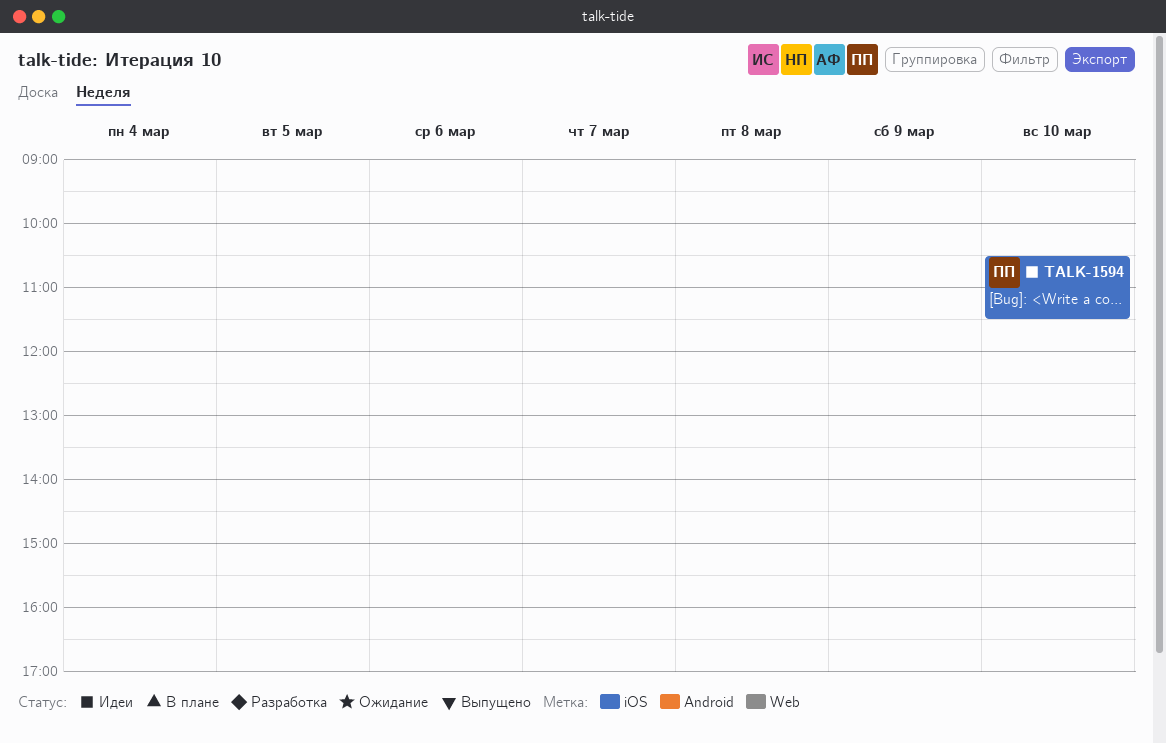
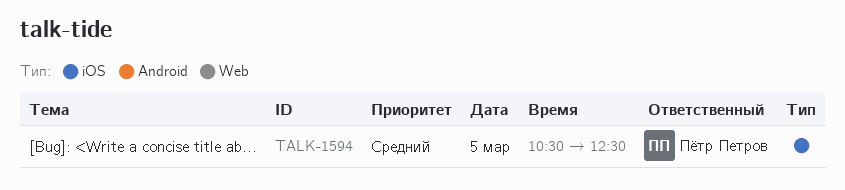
TALK-1594, day: Mar 10 -> Mar 5
TALK-1594, ends: 11:30 -> 12:30

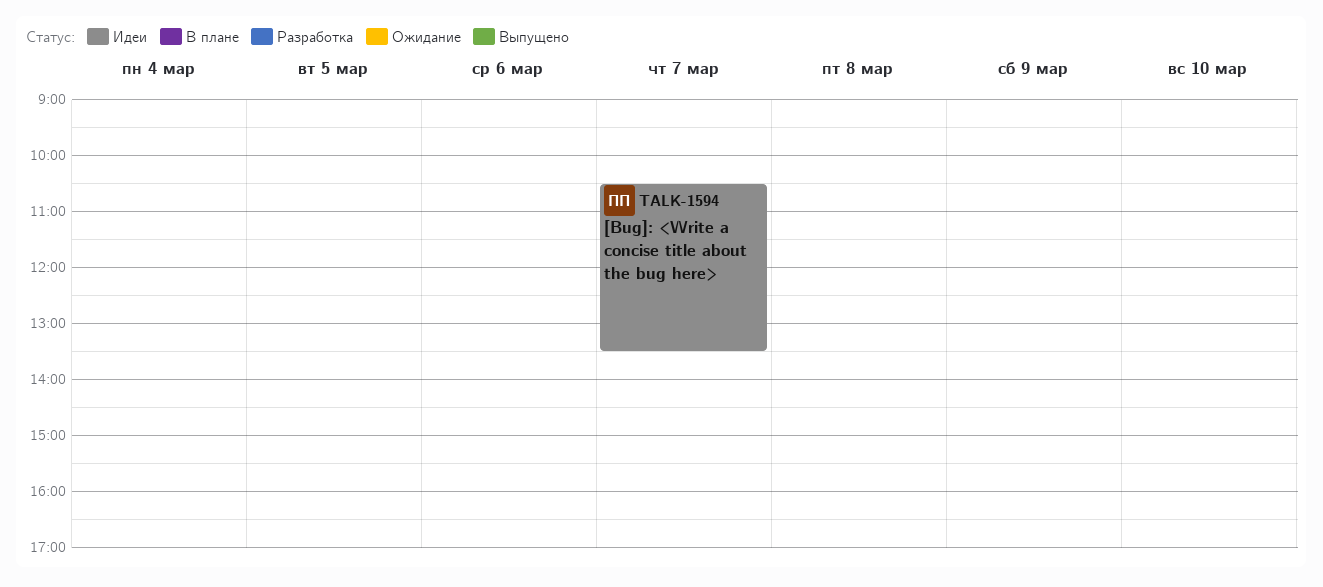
TALK-1594, day: Mar 5 -> Mar 7
TALK-1594, ends: 12:30 -> 13:30

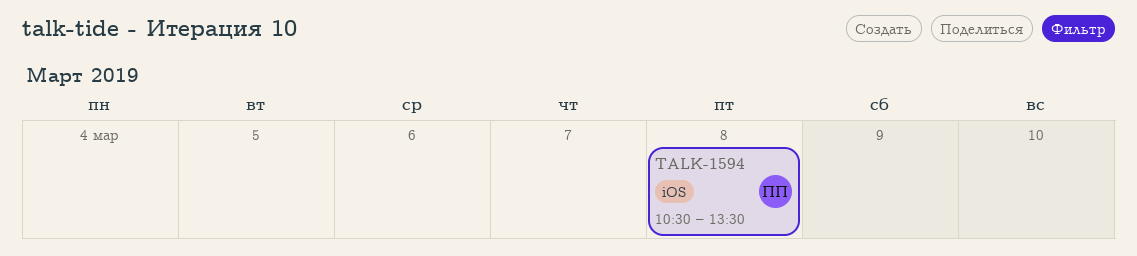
TALK-1594, day: Mar 7 -> Mar 8

